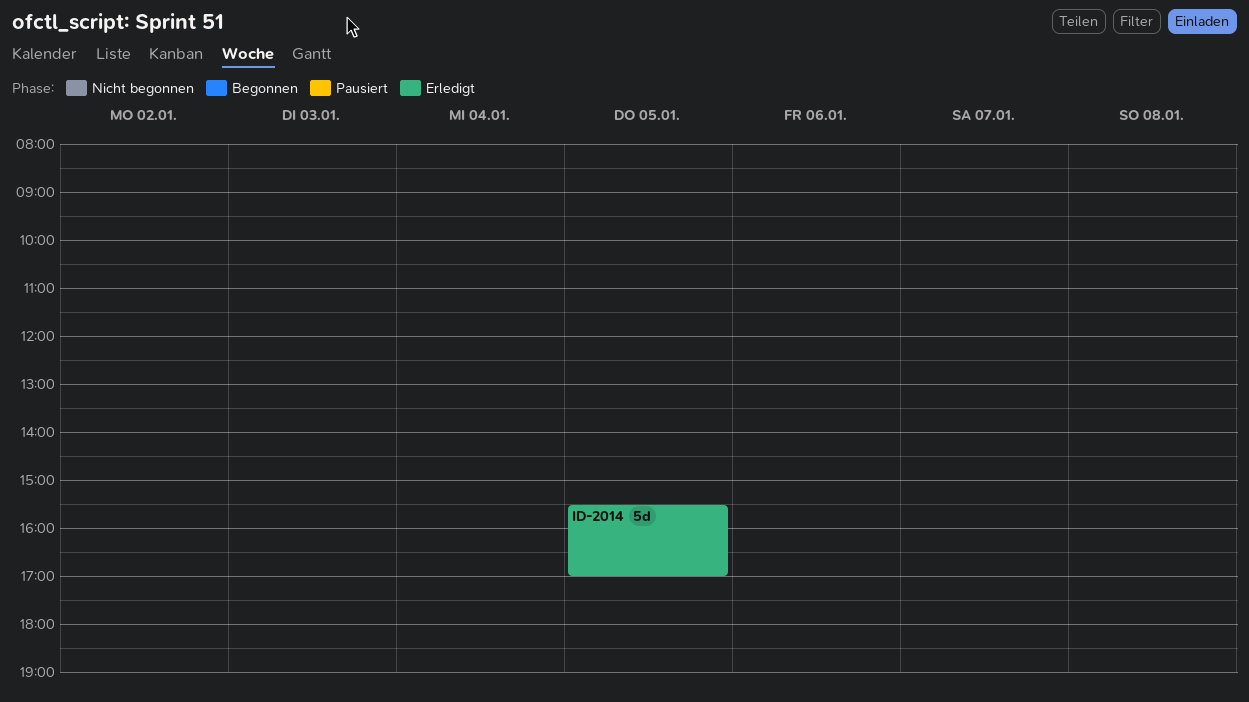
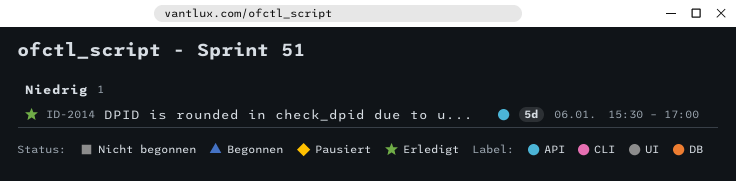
ID-2014, day: Jan 5 -> Jan 6

